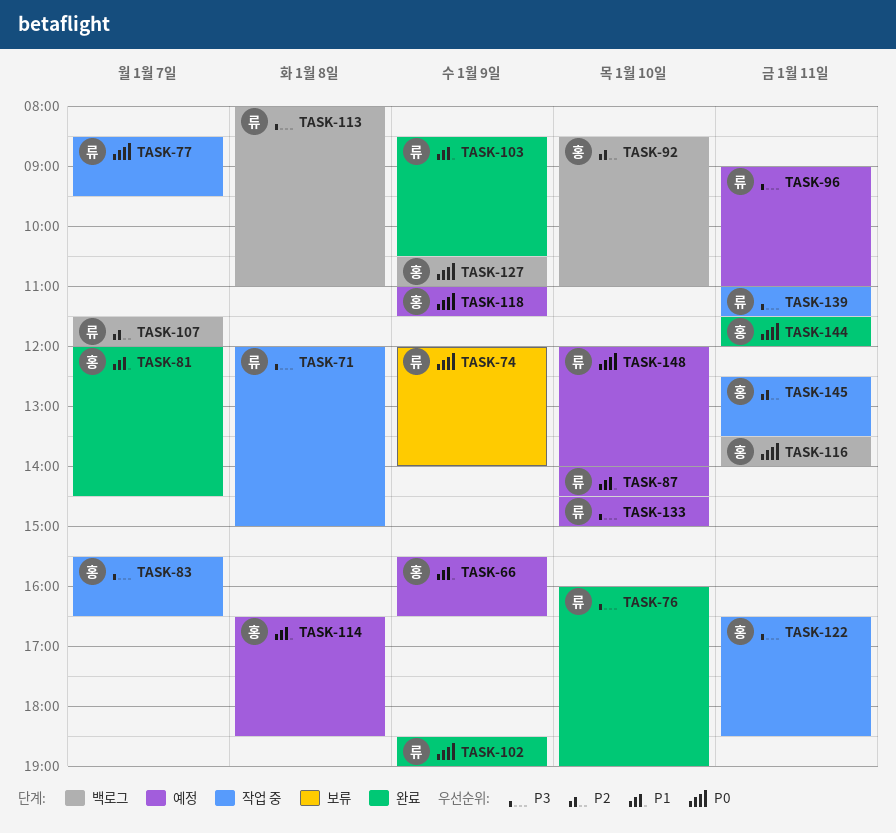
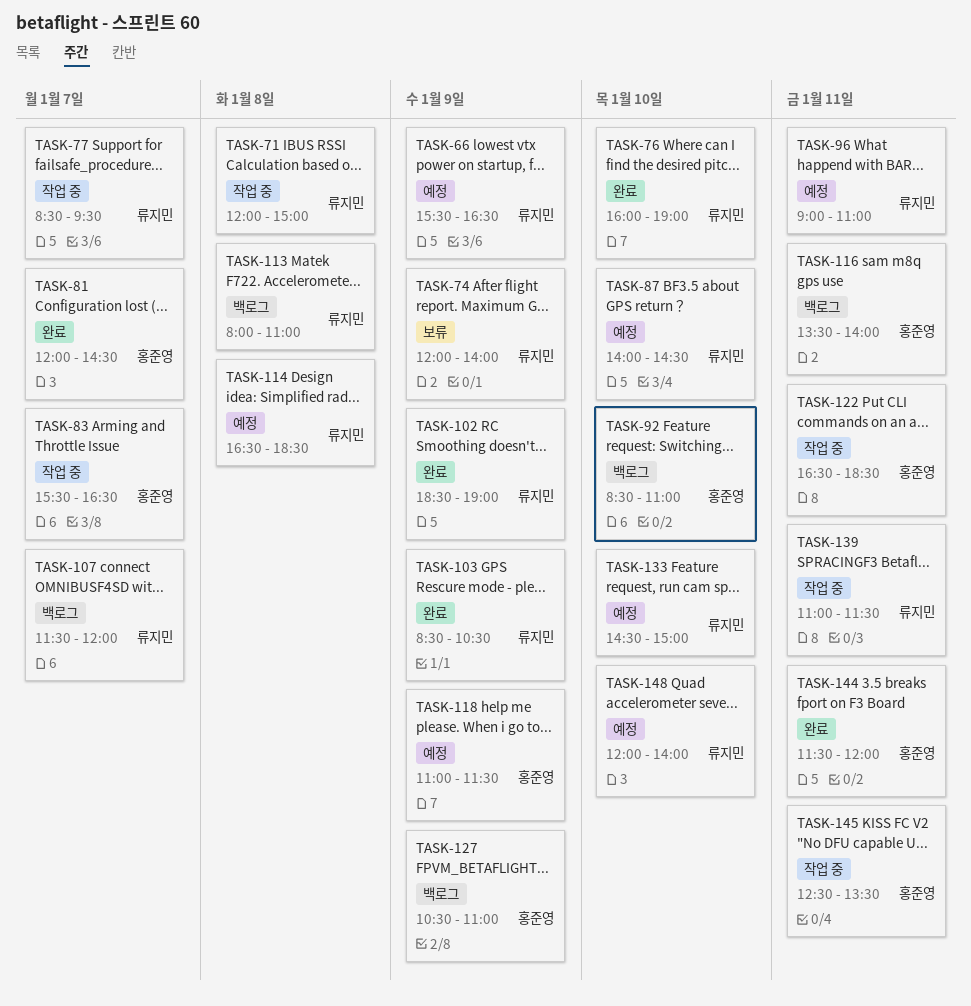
TASK-66, owner: 홍준영 -> 류지민
TASK-114, owner: 홍준영 -> 류지민

